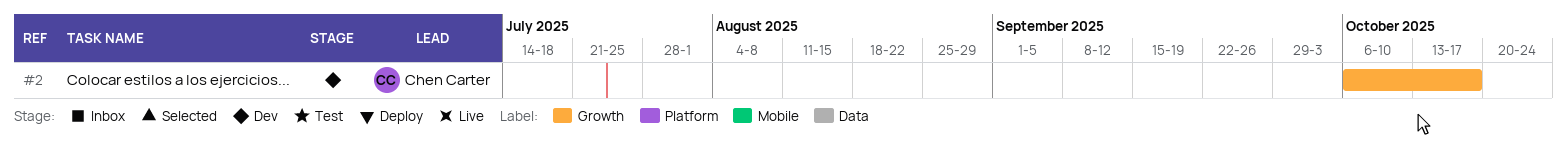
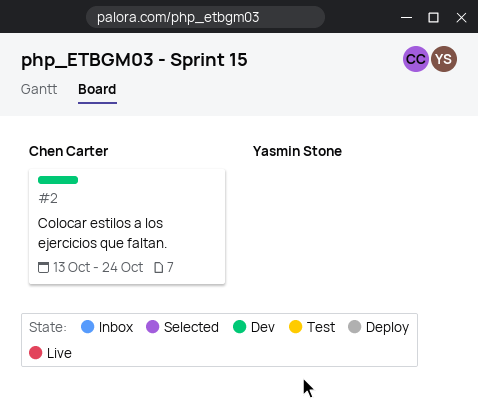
#2, start: Oct 6 -> Oct 13
#2, due: Oct 17 -> Oct 24

